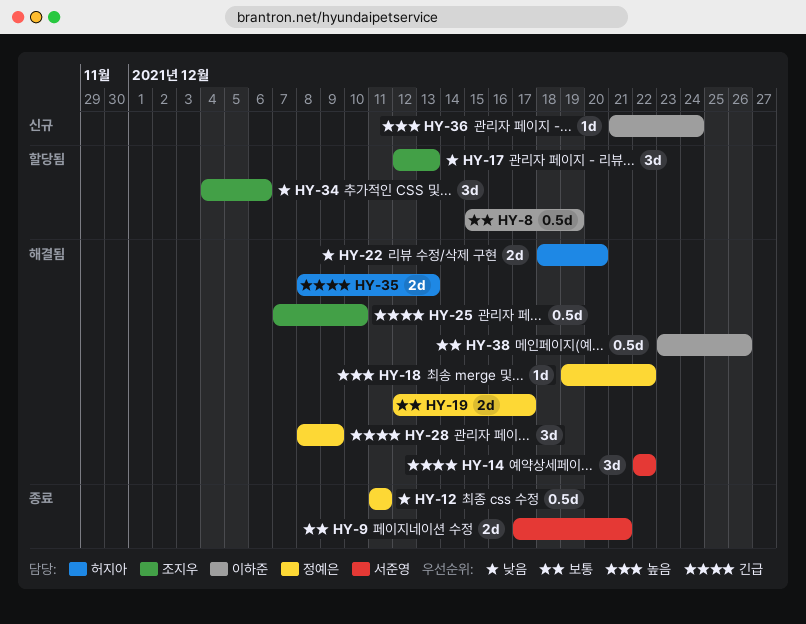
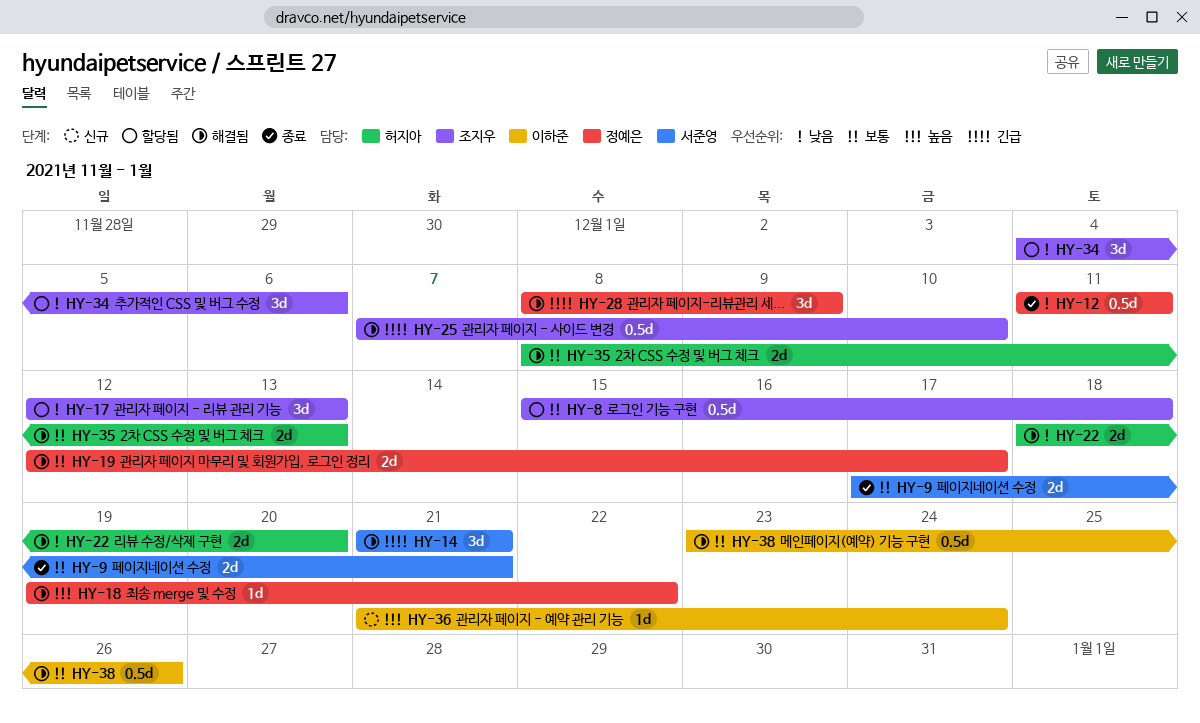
HY-8, owner: 이하준 -> 조지우
HY-8, due: Dec 19 -> Dec 18
HY-14, start: Dec 22 -> Dec 21
HY-14, due: Dec 22 -> Dec 21
HY-35, priority: 긴급 -> 보통

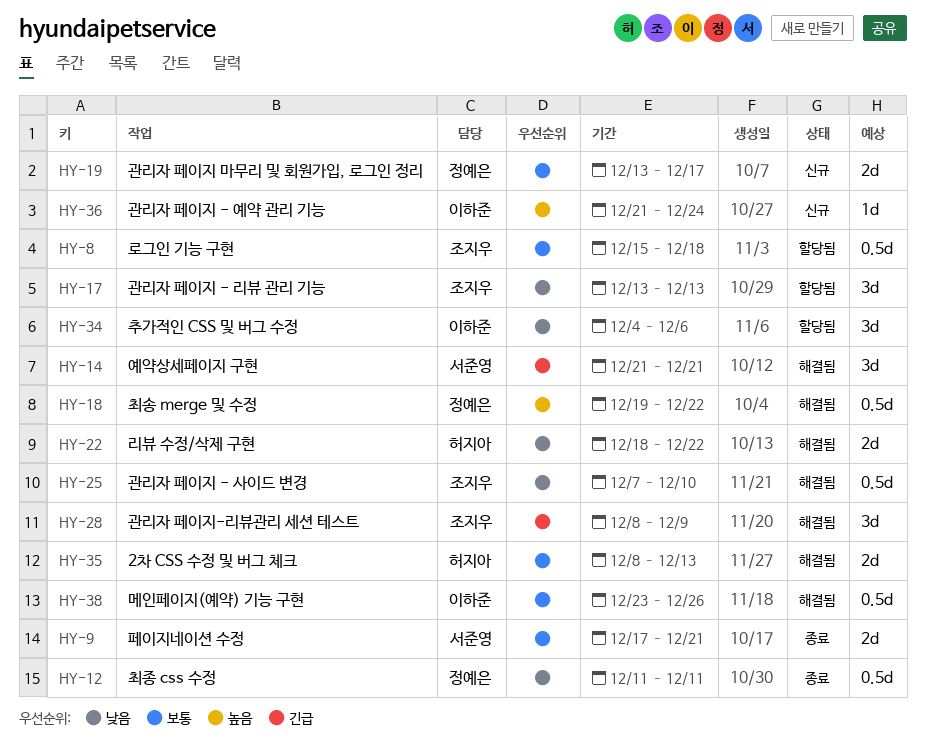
HY-17, start: Dec 12 -> Dec 13
HY-18, estimate: 1d -> 0.5d
HY-19, status: 해결됨 -> 신규
HY-19, start: Dec 12 -> Dec 13
HY-22, due: Dec 20 -> Dec 22
HY-25, priority: 긴급 -> 낮음
HY-28, owner: 정예은 -> 조지우
HY-34, owner: 조지우 -> 이하준

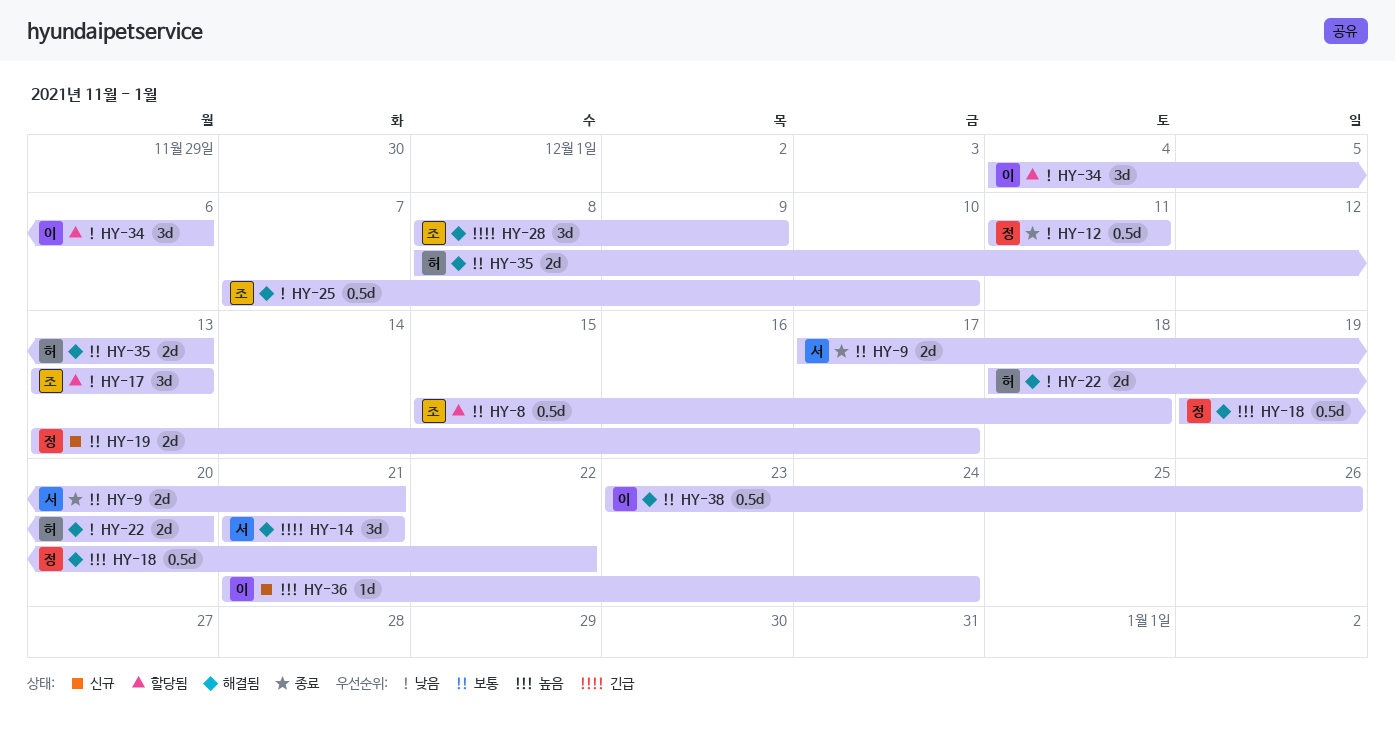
HY-22, due: Dec 22 -> Dec 20

